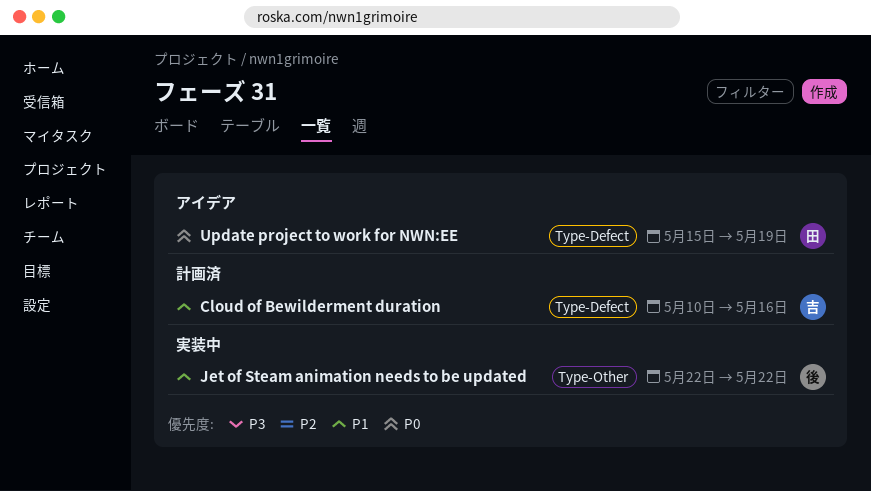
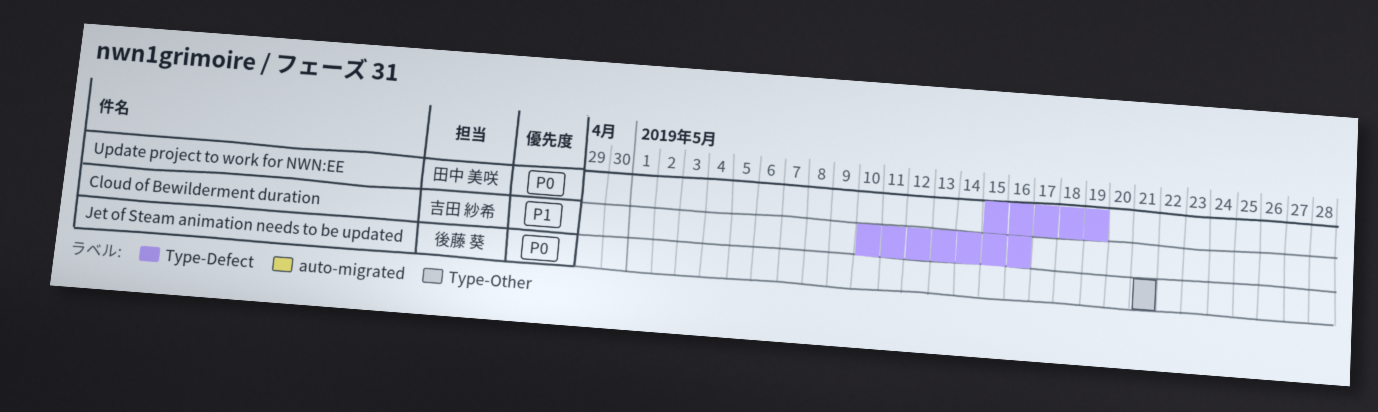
Jet of Steam animation needs to be updated, priority: P1 -> P0
Jet of Steam animation needs to be updated, start: May 22 -> May 21
Jet of Steam animation needs to be updated, due: May 22 -> May 21

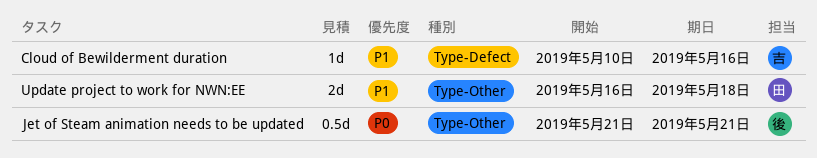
Update project to work for NWN:EE, priority: P0 -> P1
Update project to work for NWN:EE, label: Type-Defect -> Type-Other
Update project to work for NWN:EE, start: May 15 -> May 16
Update project to work for NWN:EE, due: May 19 -> May 18

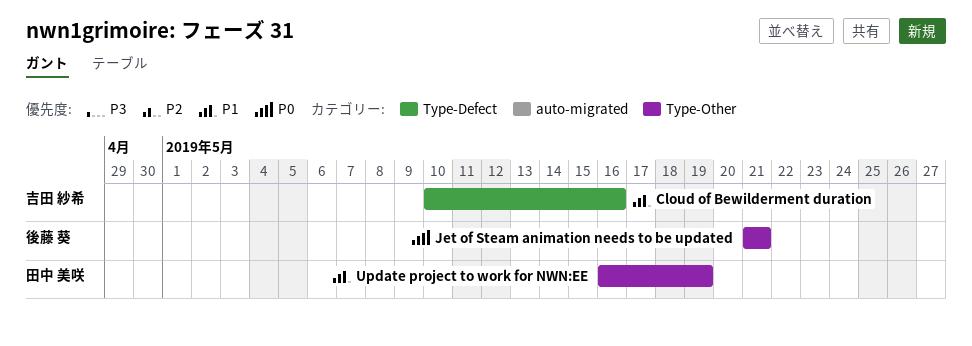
Update project to work for NWN:EE, due: May 18 -> May 19

